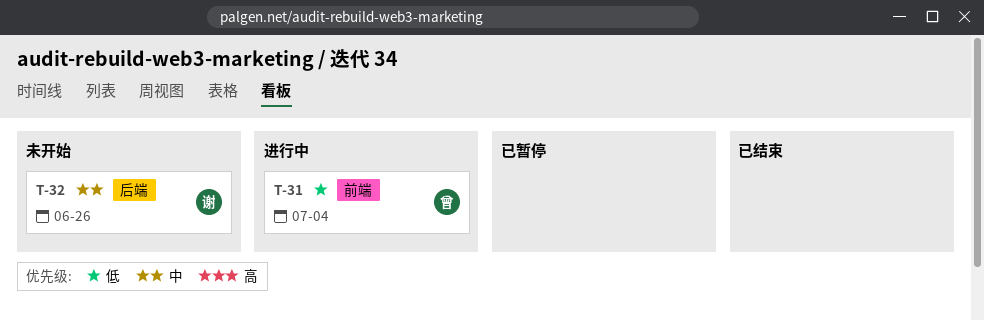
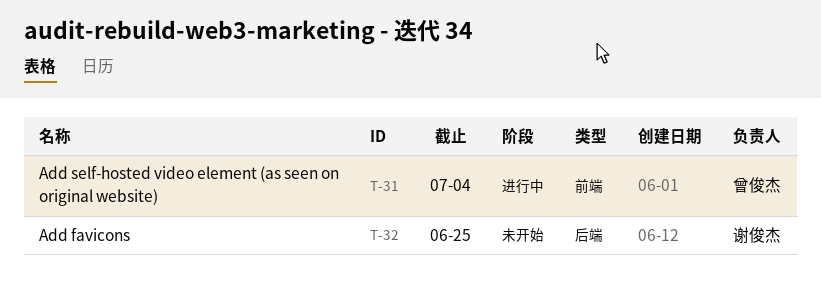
T-32, due: Jun 26 -> Jun 25

